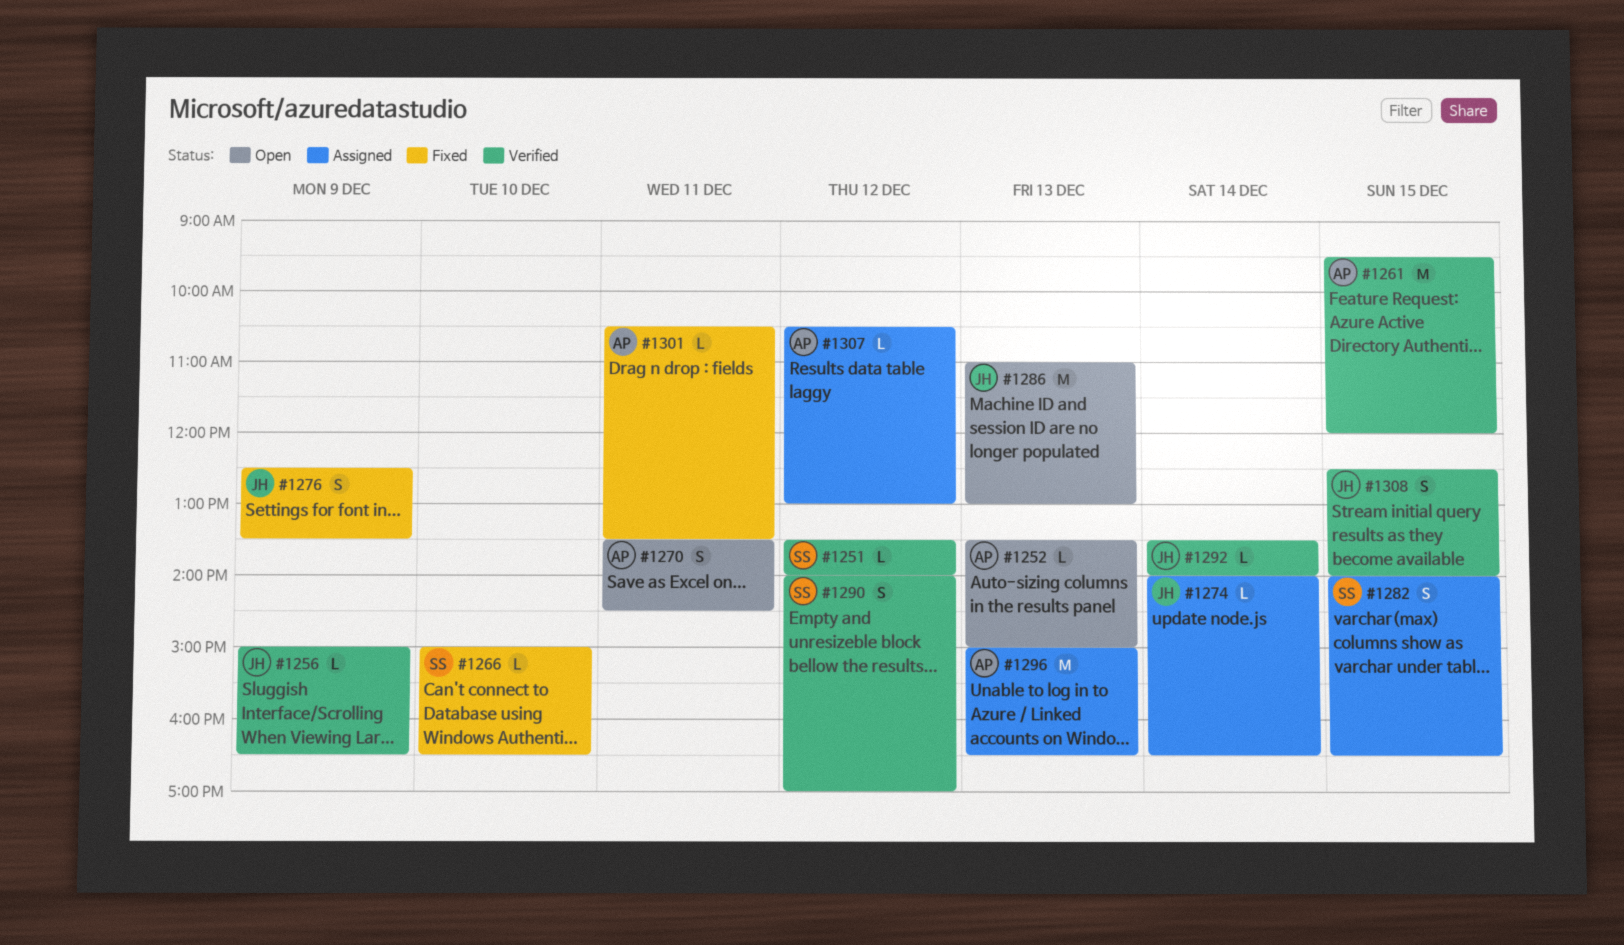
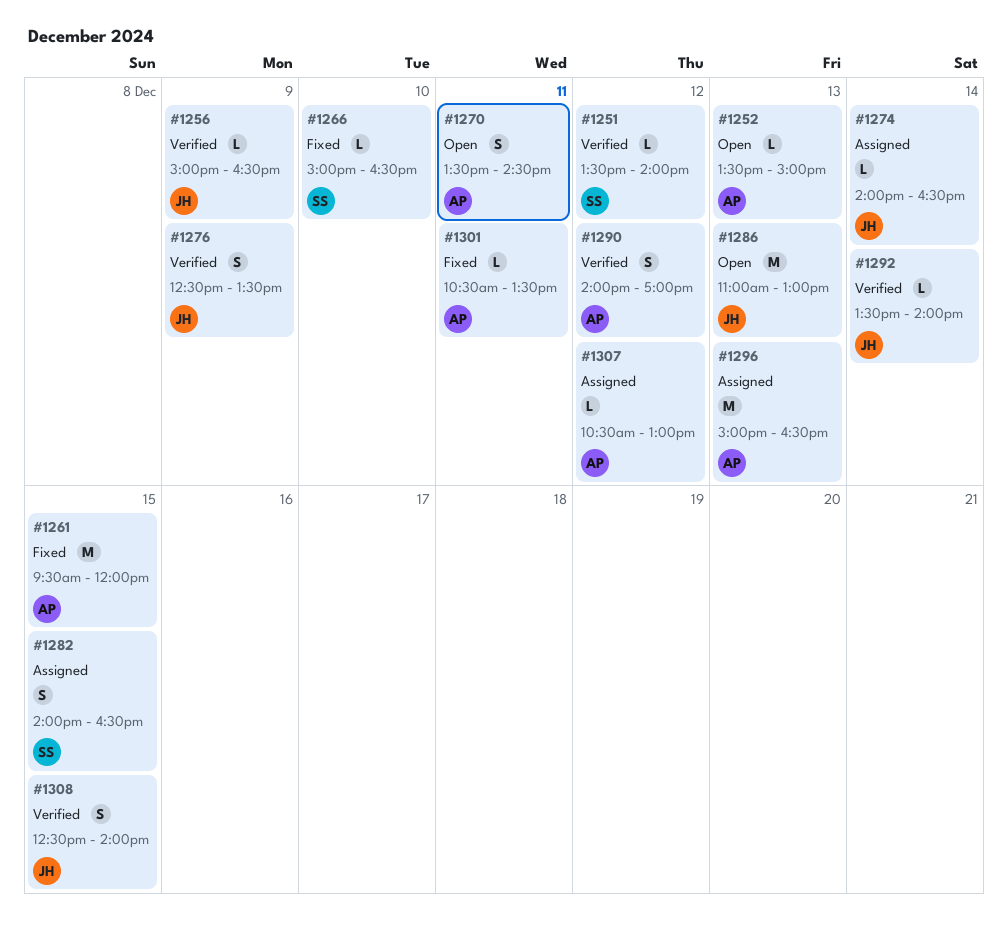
#1261, status: Verified -> Fixed
#1276, status: Fixed -> Verified
#1290, owner: SS -> AP

